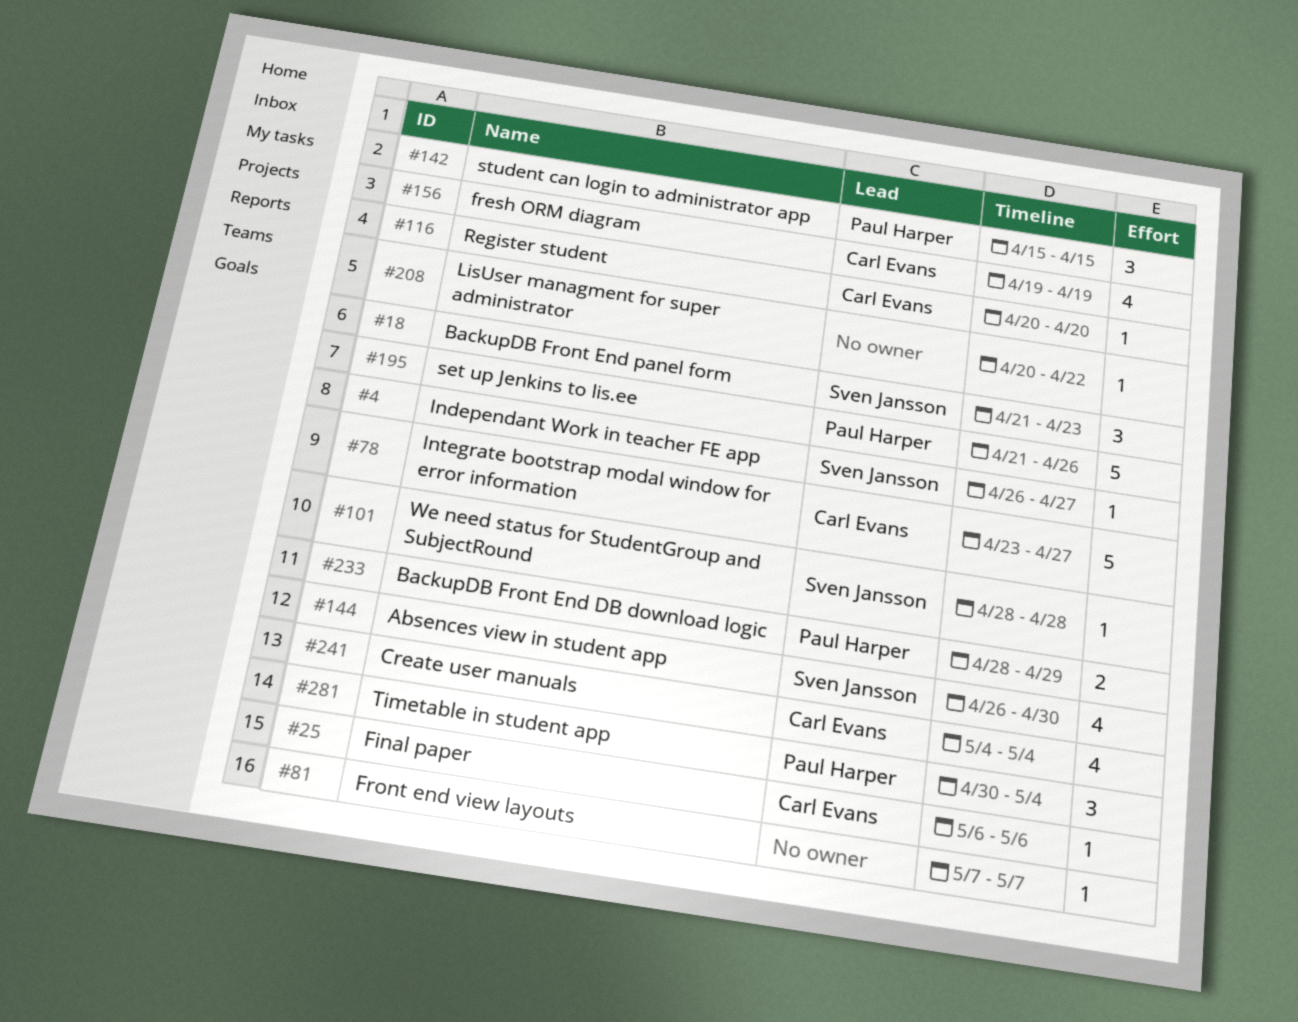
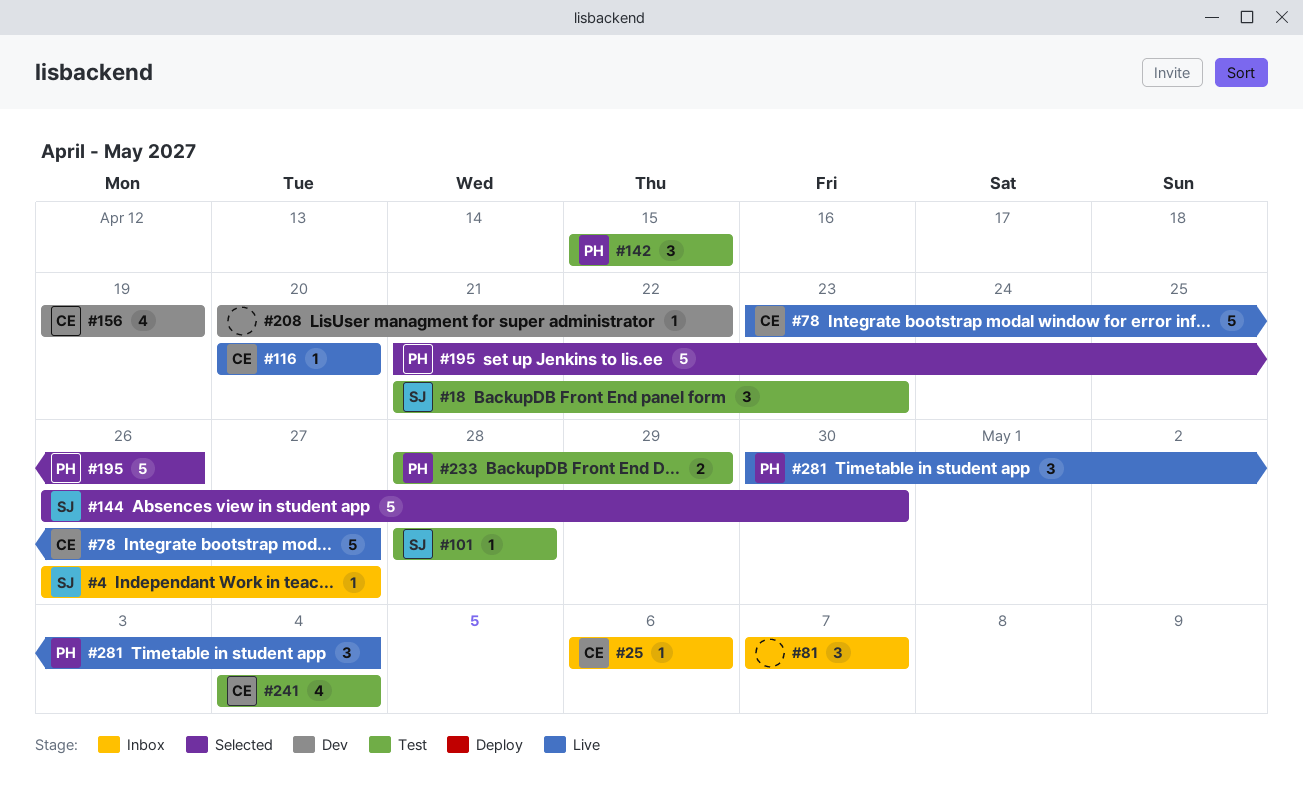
#81, estimate: 1 -> 3
#144, estimate: 4 -> 5

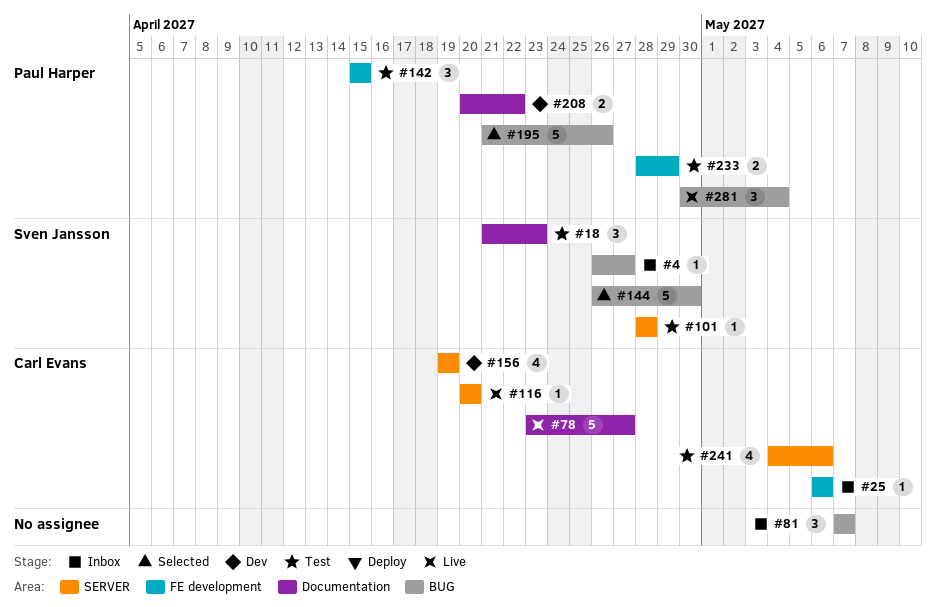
#208, owner: none -> Paul Harper
#208, estimate: 1 -> 2
#241, due: May 4 -> May 6

